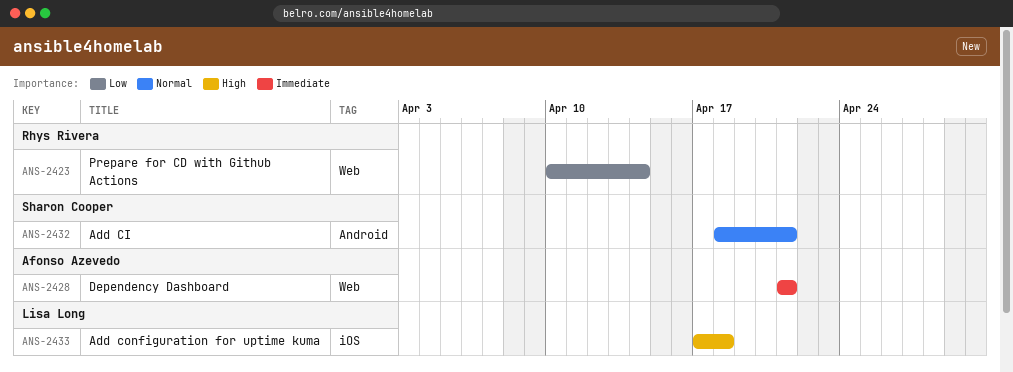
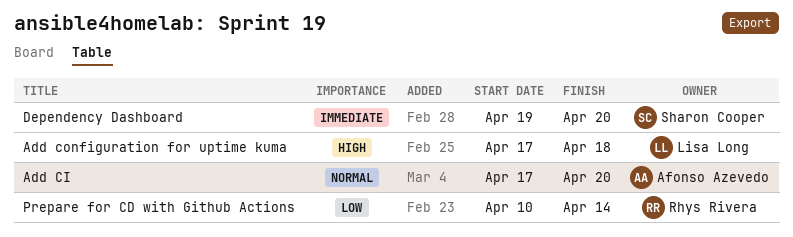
Add CI, owner: Sharon Cooper -> Afonso Azevedo
Add CI, start: Apr 18 -> Apr 17
Add CI, due: Apr 21 -> Apr 20
Dependency Dashboard, owner: Afonso Azevedo -> Sharon Cooper
Dependency Dashboard, start: Apr 21 -> Apr 19
Dependency Dashboard, due: Apr 21 -> Apr 20

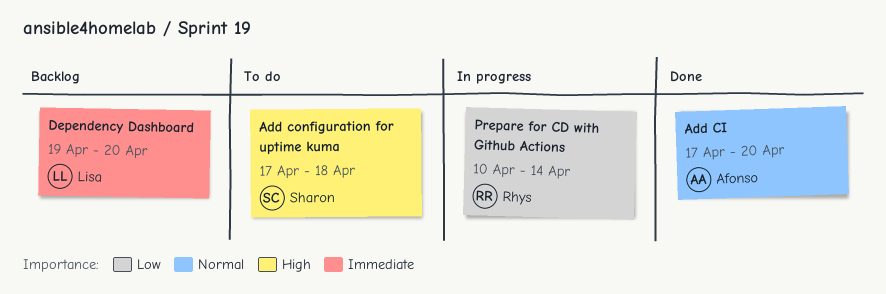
Add configuration for uptime kuma, owner: Lisa Long -> Sharon Cooper
Dependency Dashboard, owner: Sharon Cooper -> Lisa Long

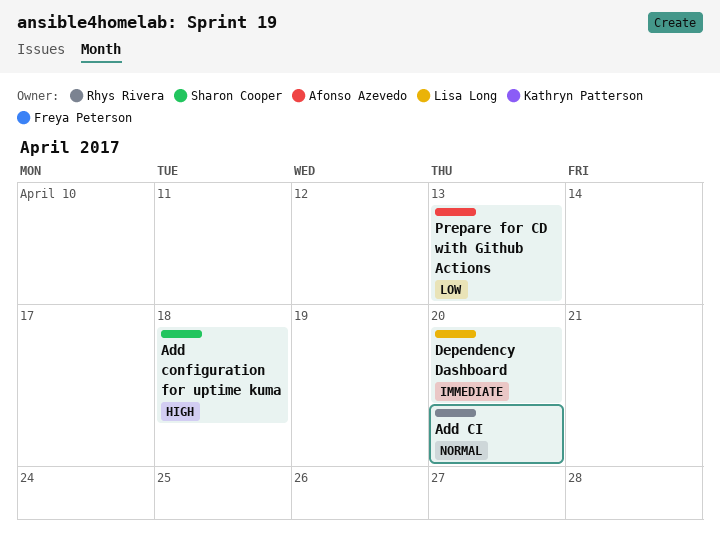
Add CI, owner: Afonso Azevedo -> Rhys Rivera
Prepare for CD with Github Actions, owner: Rhys Rivera -> Afonso Azevedo
Prepare for CD with Github Actions, due: Apr 14 -> Apr 13

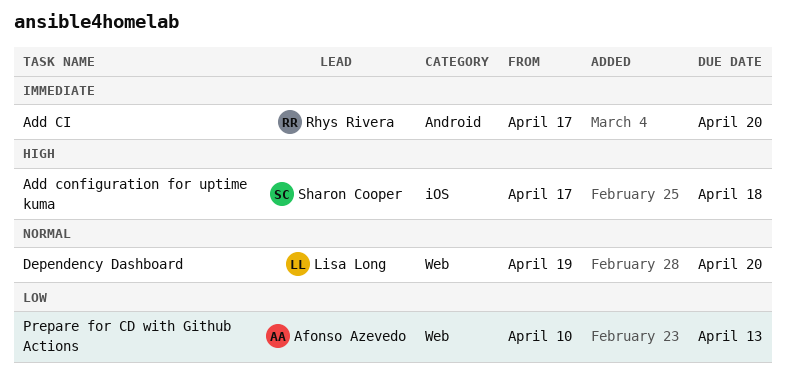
Add CI, priority: Normal -> Immediate
Dependency Dashboard, priority: Immediate -> Normal

